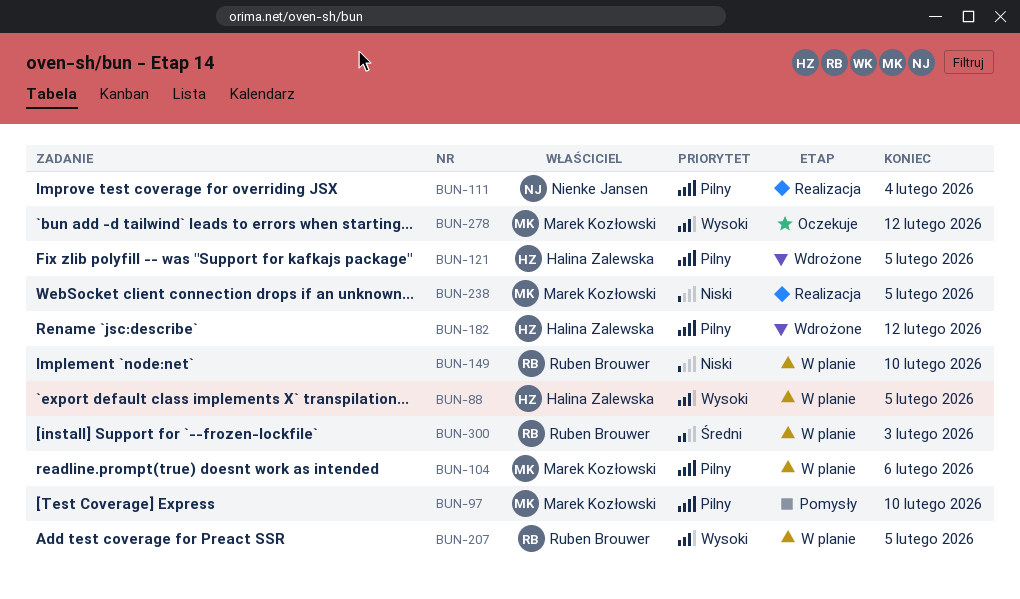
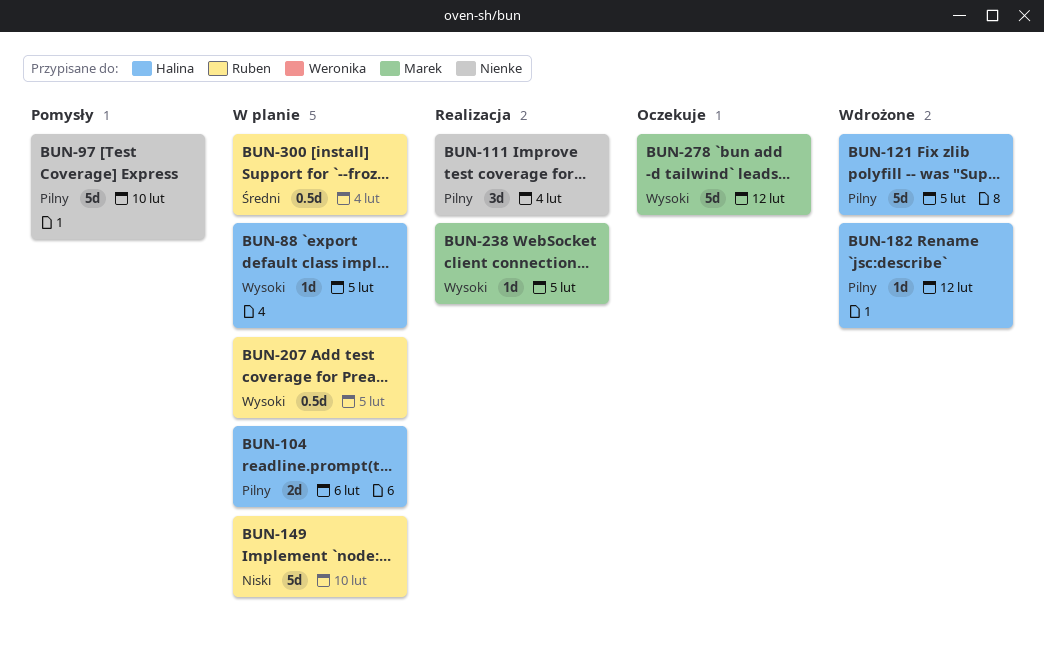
BUN-97, owner: Marek Kozłowski -> Nienke Jansen
BUN-104, owner: Marek Kozłowski -> Halina Zalewska
BUN-238, priority: Niski -> Wysoki
BUN-300, due: Feb 3 -> Feb 4

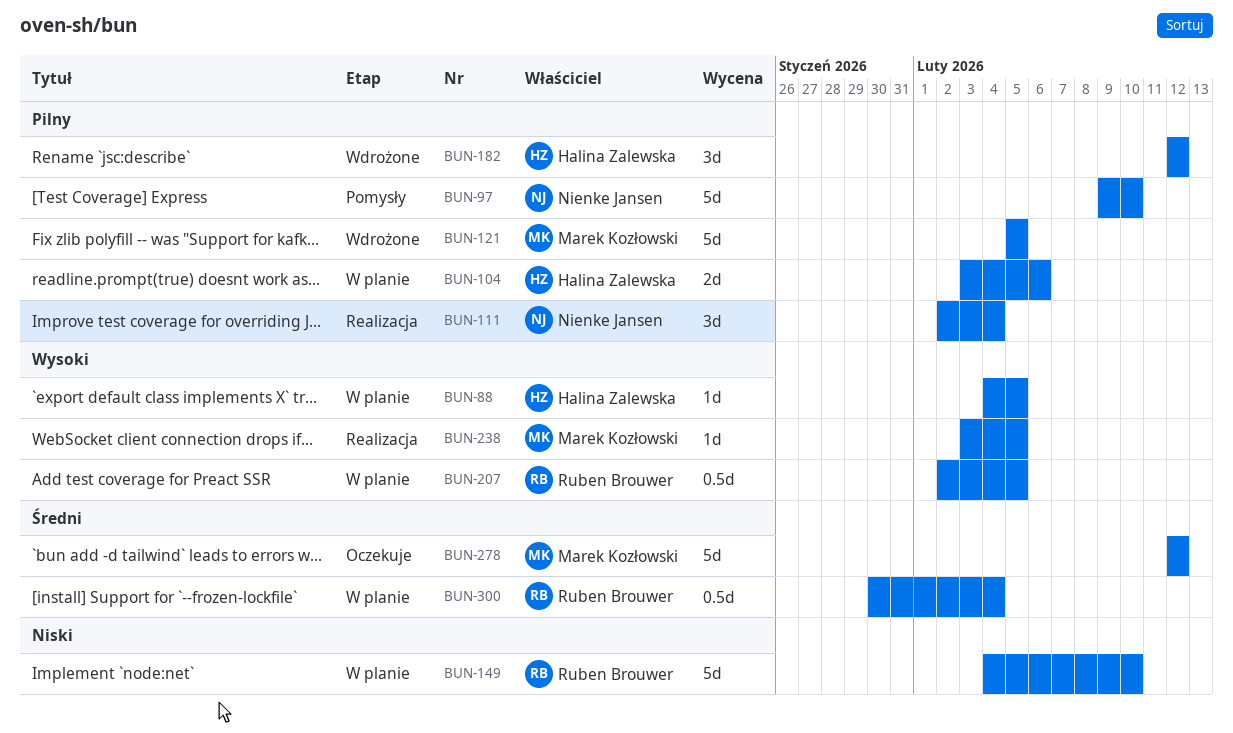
BUN-121, owner: Halina Zalewska -> Marek Kozłowski
BUN-182, estimate: 1d -> 3d
BUN-278, priority: Wysoki -> Średni

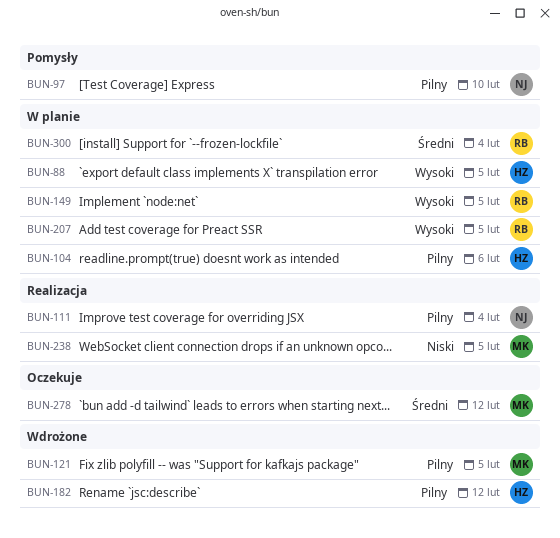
BUN-149, priority: Niski -> Wysoki
BUN-149, due: Feb 10 -> Feb 5
BUN-238, priority: Wysoki -> Niski

